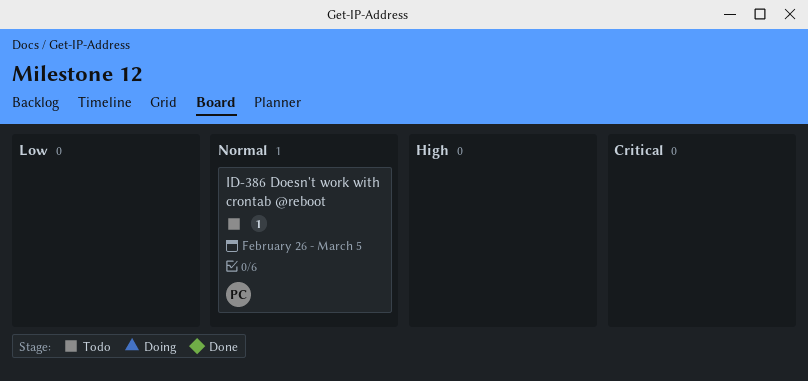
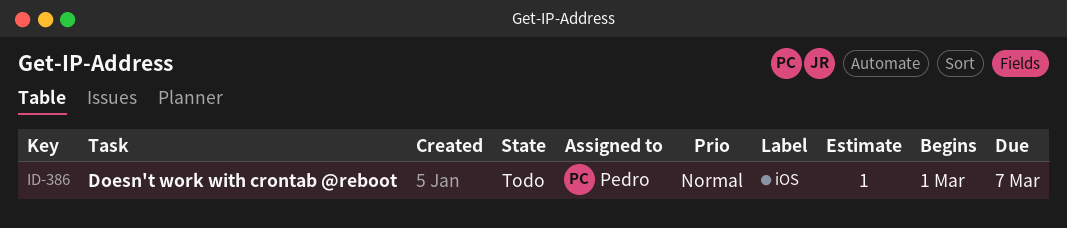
ID-386, start: Feb 26 -> Mar 1
ID-386, due: Mar 5 -> Mar 7

